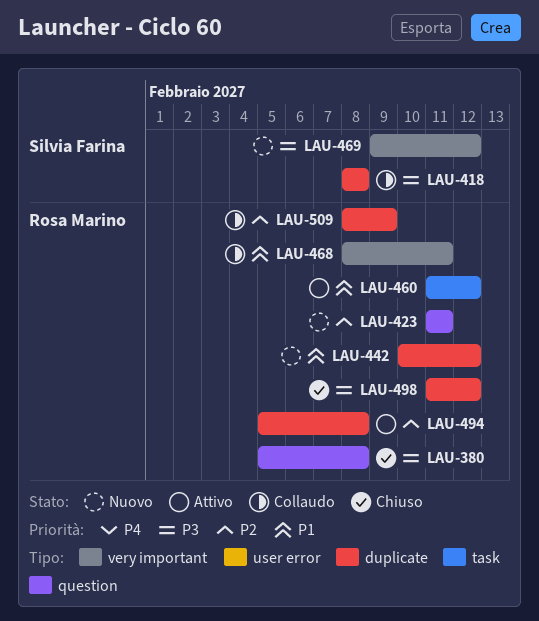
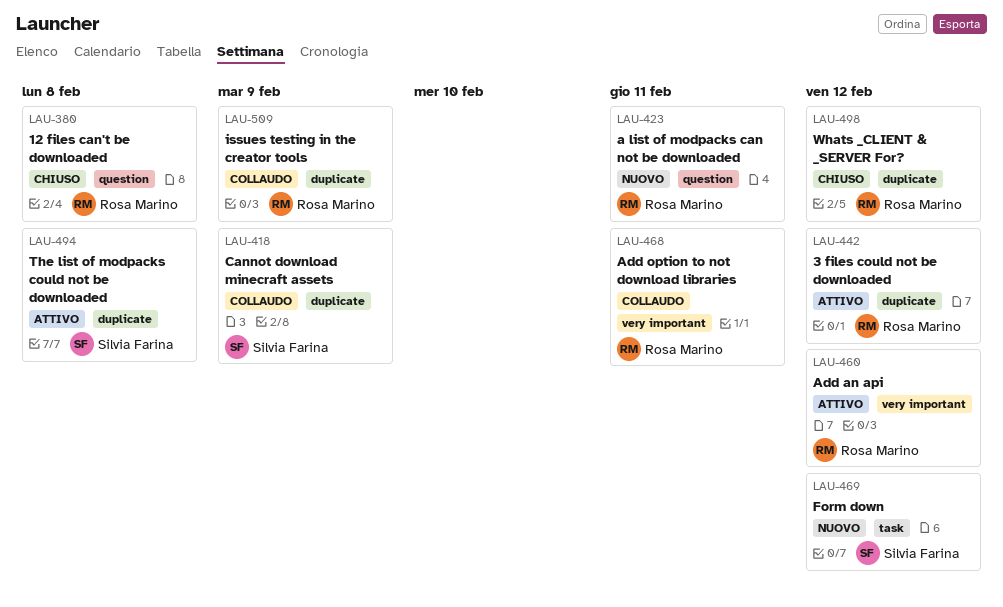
LAU-418, due: Feb 8 -> Feb 9
LAU-442, status: Nuovo -> Attivo
LAU-460, label: task -> very important
LAU-469, label: very important -> task
LAU-494, owner: Rosa Marino -> Silvia Farina

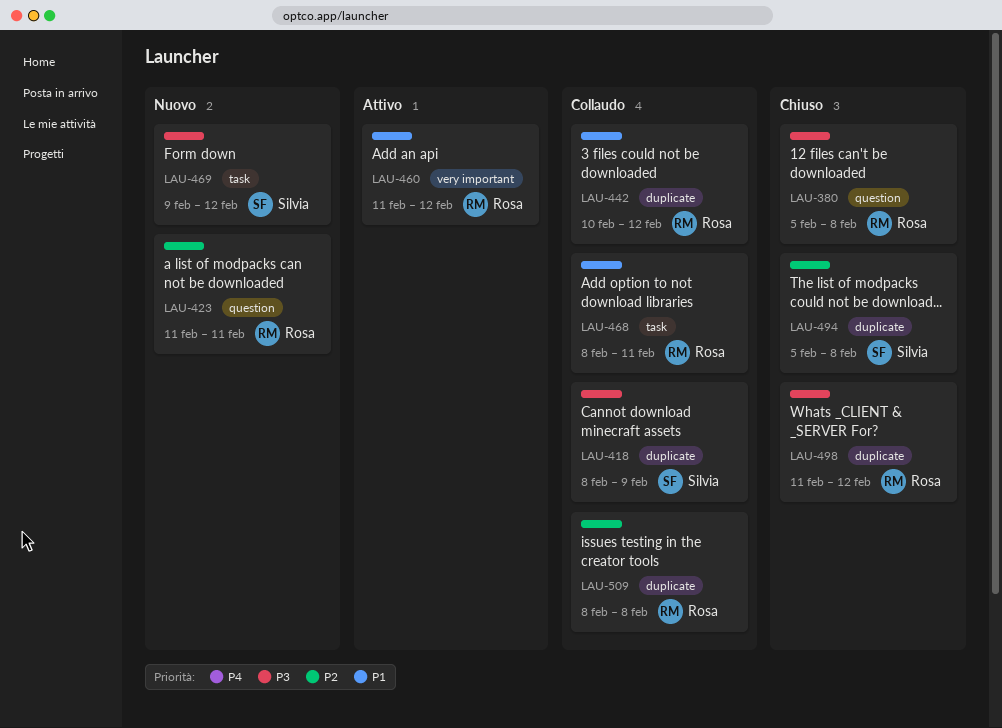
LAU-442, status: Attivo -> Collaudo
LAU-468, label: very important -> task
LAU-494, status: Attivo -> Chiuso
LAU-509, due: Feb 9 -> Feb 8

